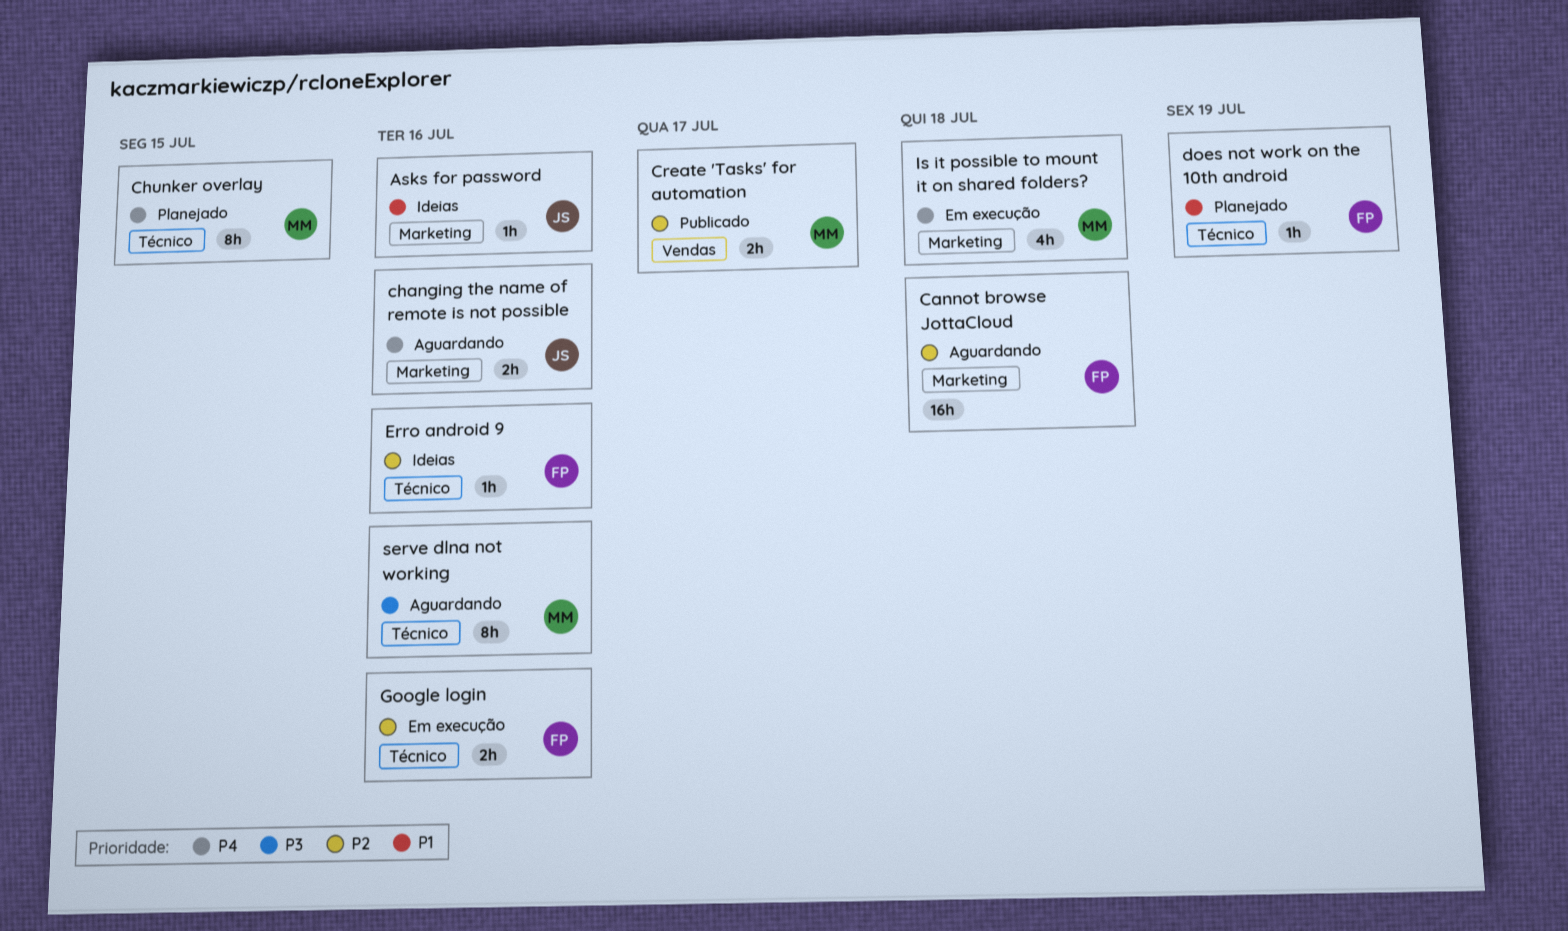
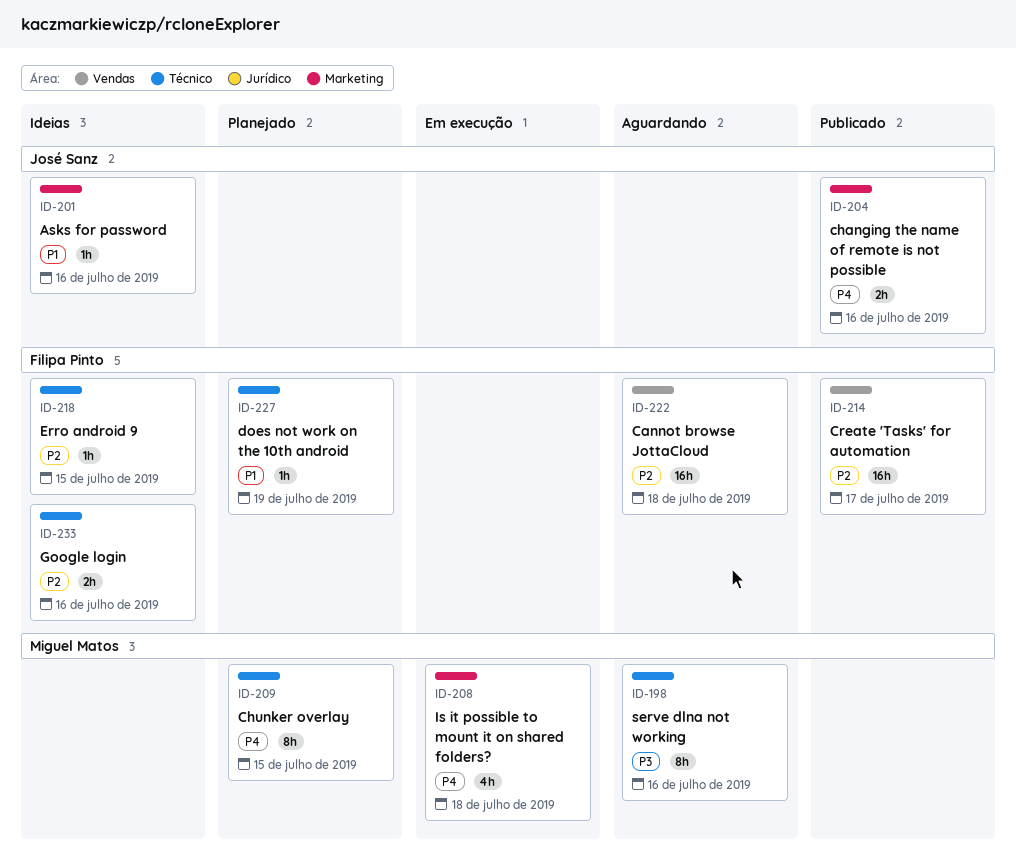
Cannot browse JottaCloud, label: Marketing -> Vendas
changing the name of remote is not possible, status: Aguardando -> Publicado
Create 'Tasks' for automation, owner: Miguel Matos -> Filipa Pinto
Create 'Tasks' for automation, estimate: 2h -> 16h
Erro android 9, due: Jul 16 -> Jul 15
Google login, status: Em execução -> Ideias

